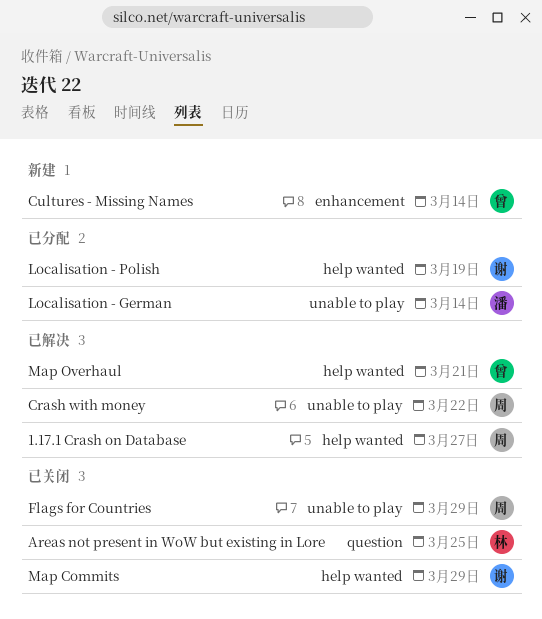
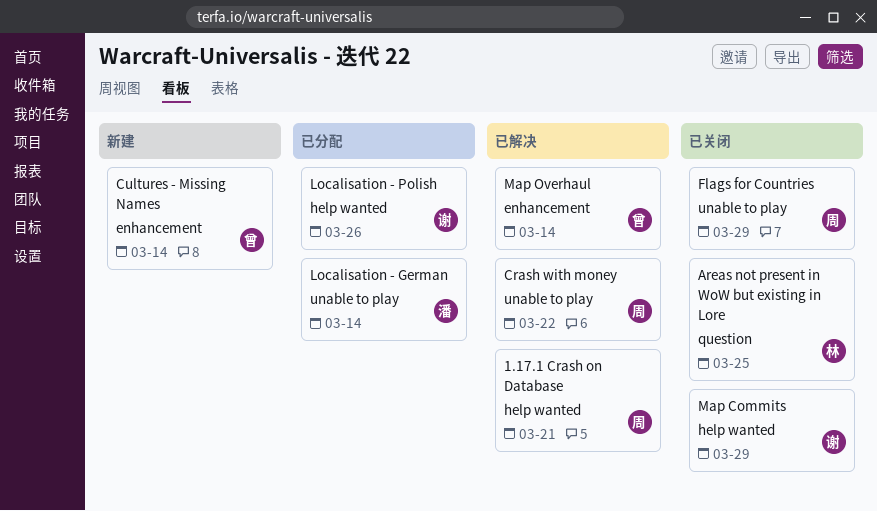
1.17.1 Crash on Database, due: Mar 27 -> Mar 21
Localisation - Polish, due: Mar 19 -> Mar 26
Map Overhaul, label: help wanted -> enhancement
Map Overhaul, due: Mar 21 -> Mar 14

